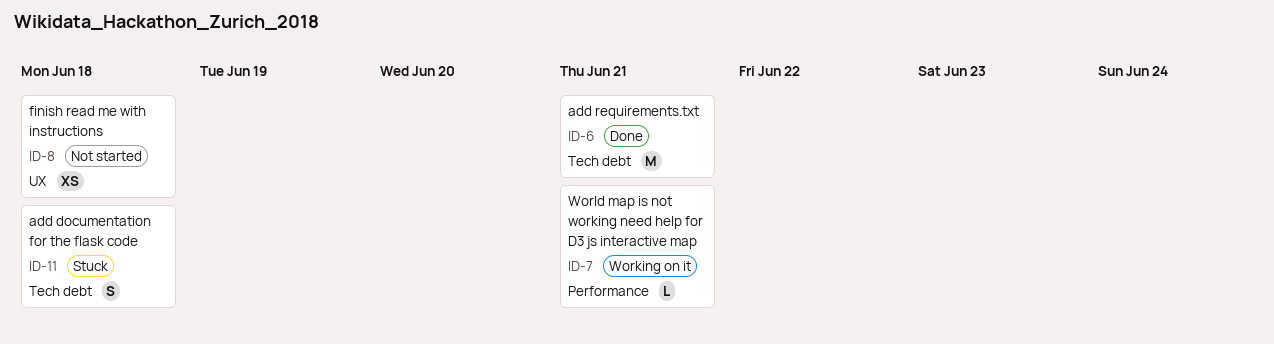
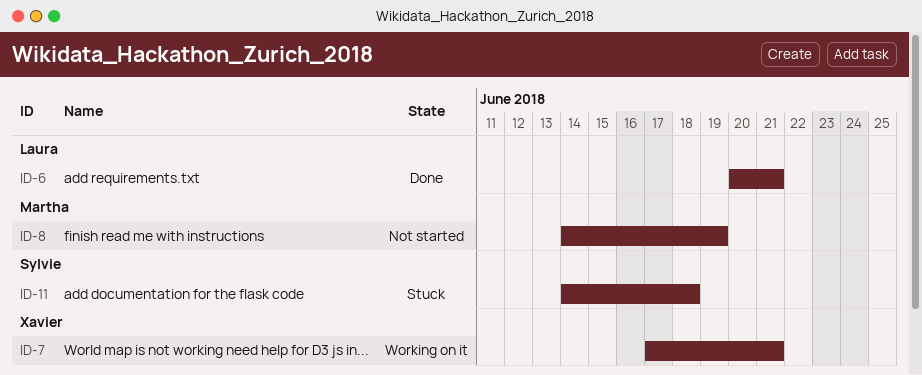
ID-8, due: Jun 18 -> Jun 19

